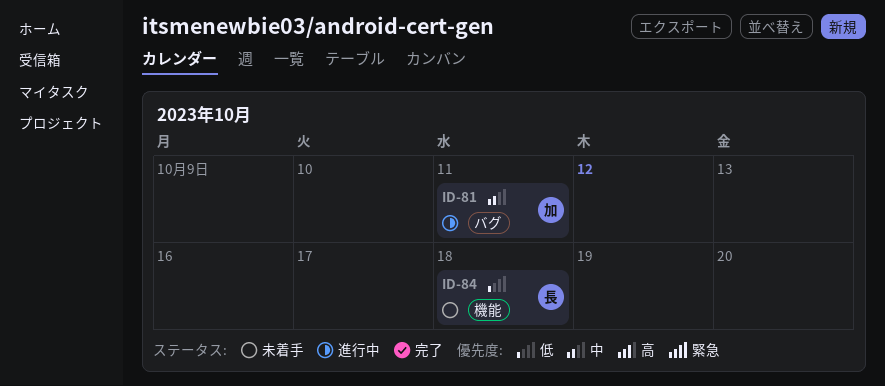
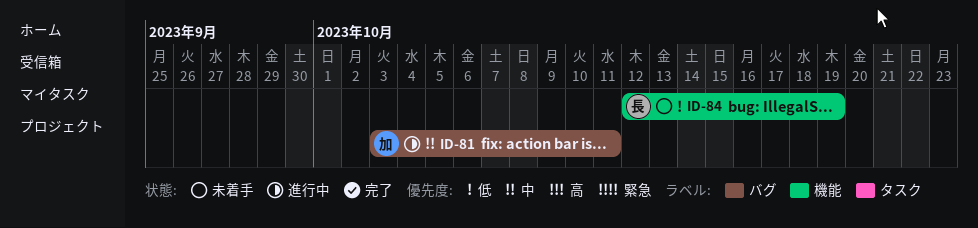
ID-84, due: Oct 18 -> Oct 19

